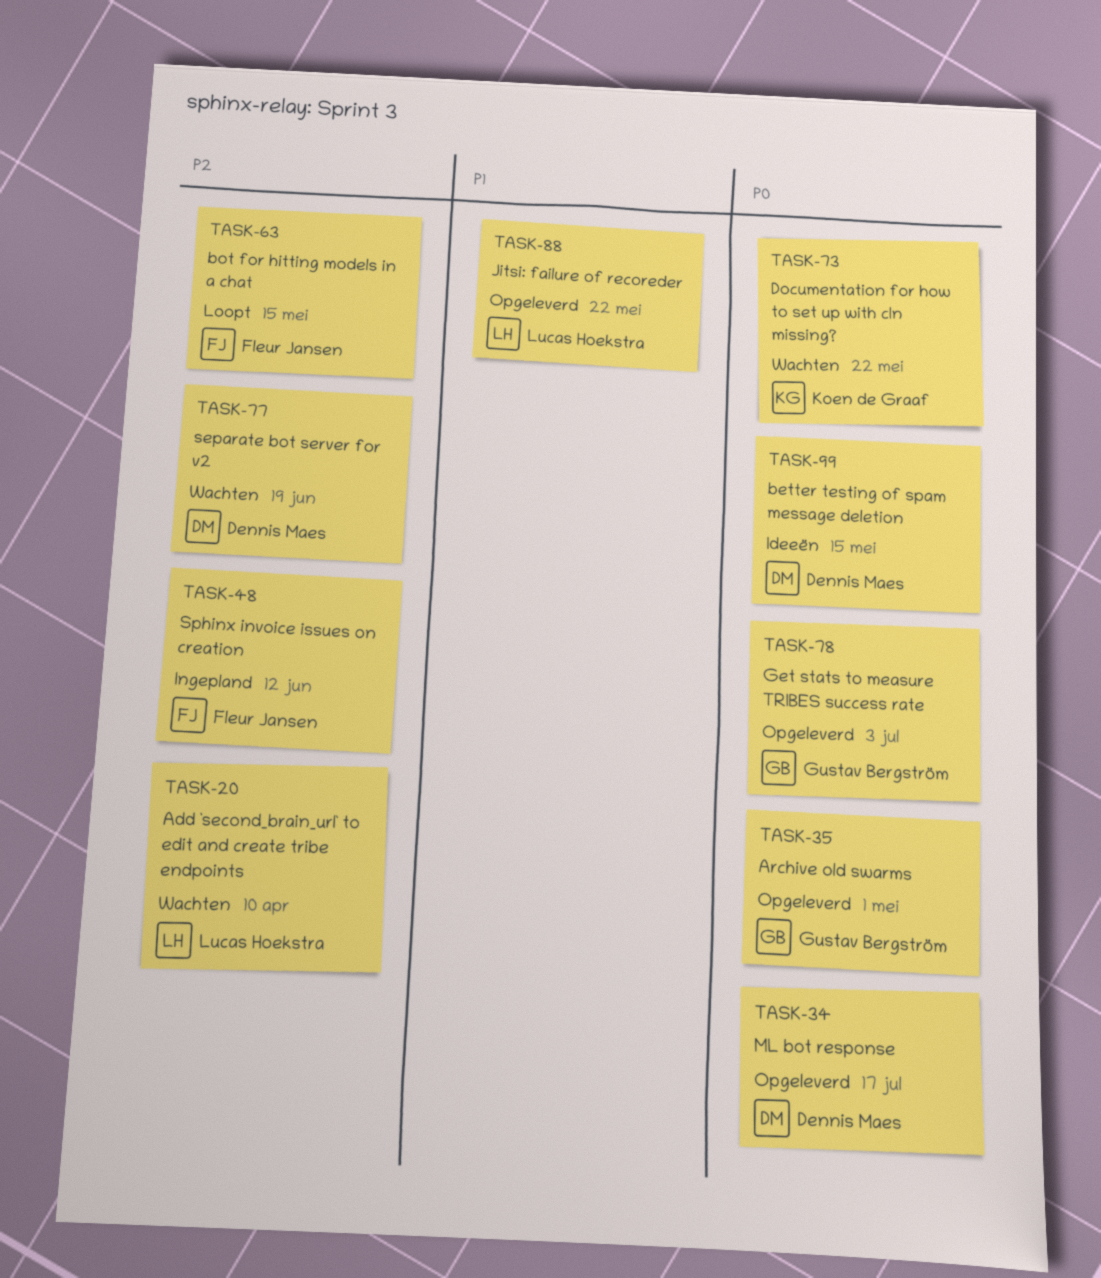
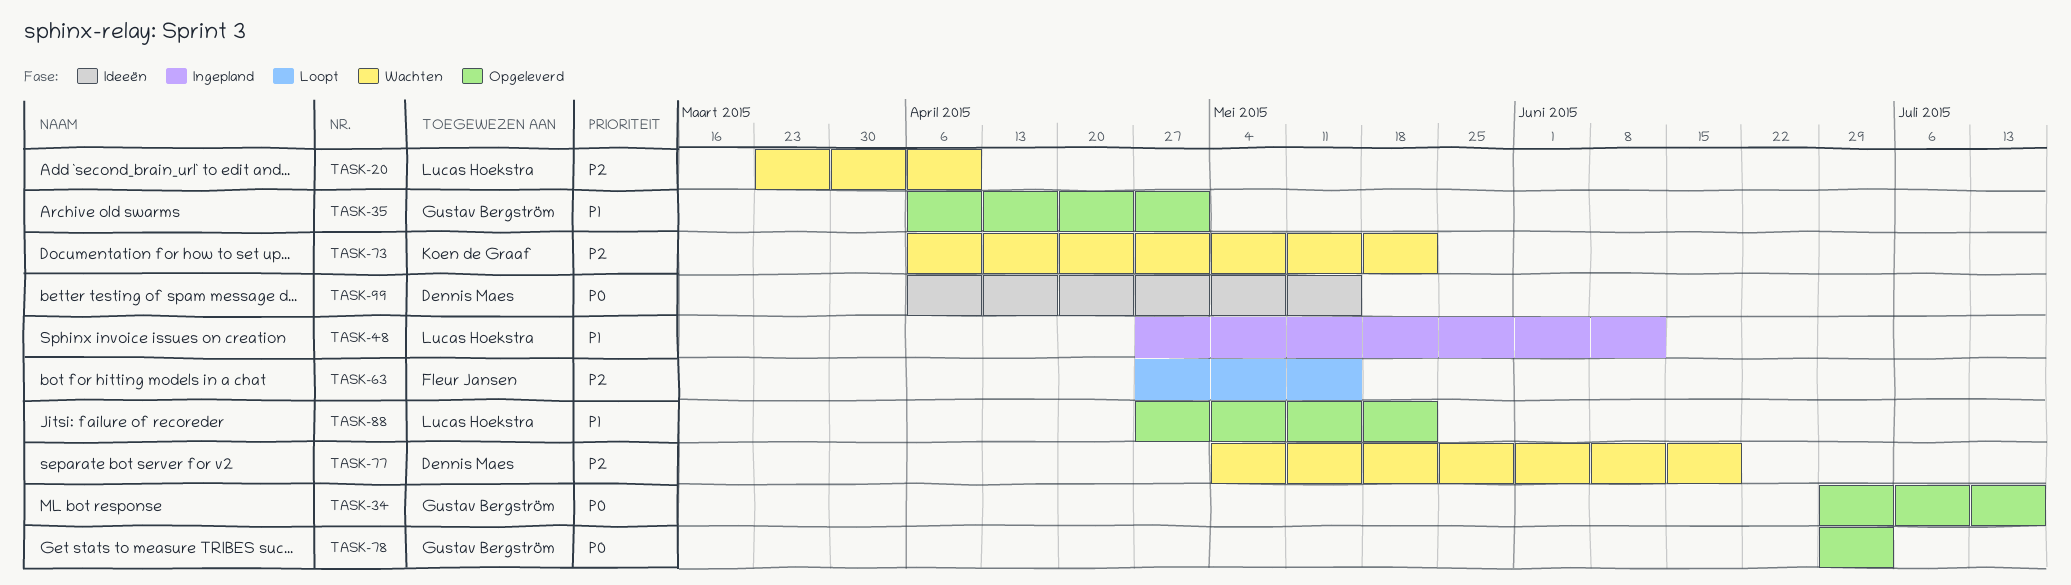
TASK-34, owner: Dennis Maes -> Gustav Bergström
TASK-35, priority: P0 -> P1
TASK-48, owner: Fleur Jansen -> Lucas Hoekstra
TASK-48, priority: P2 -> P1
TASK-73, priority: P0 -> P2

